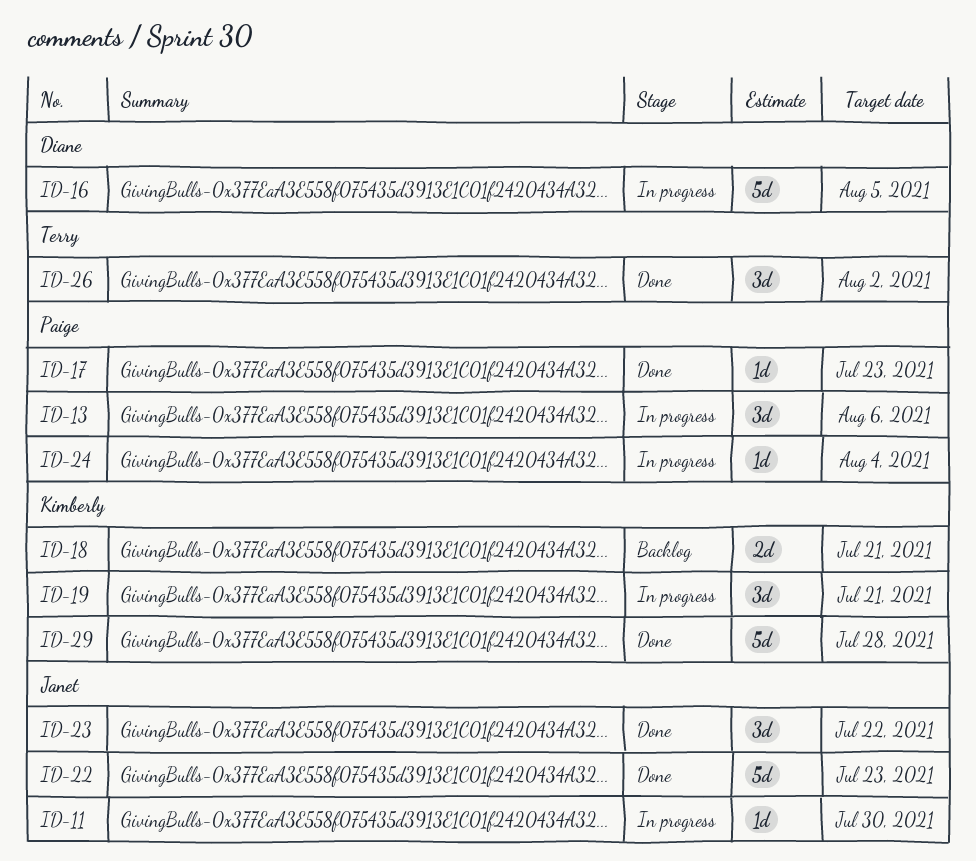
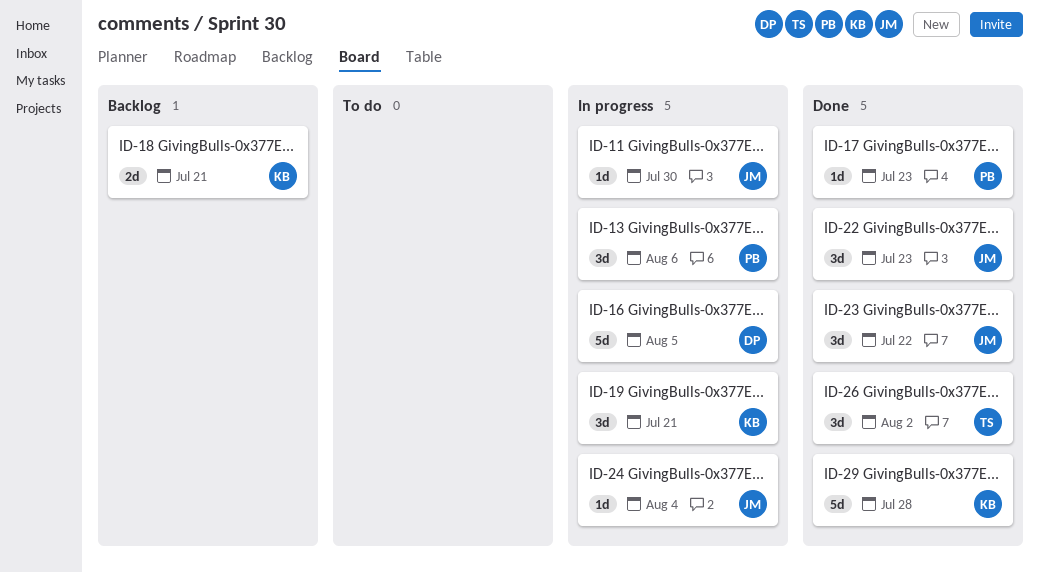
ID-22, estimate: 5d -> 3d
ID-24, owner: Paige -> Janet

